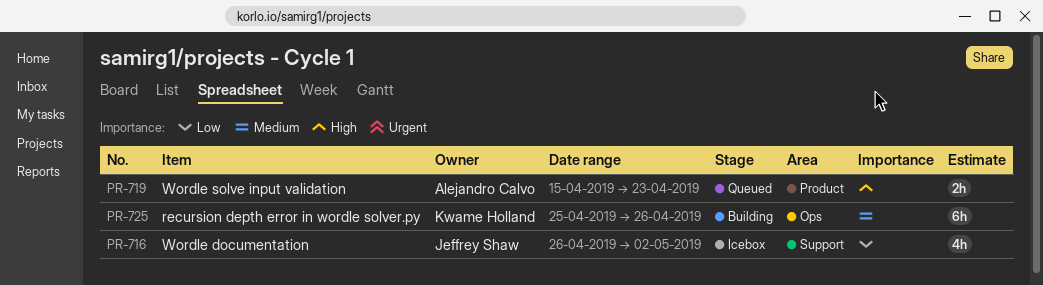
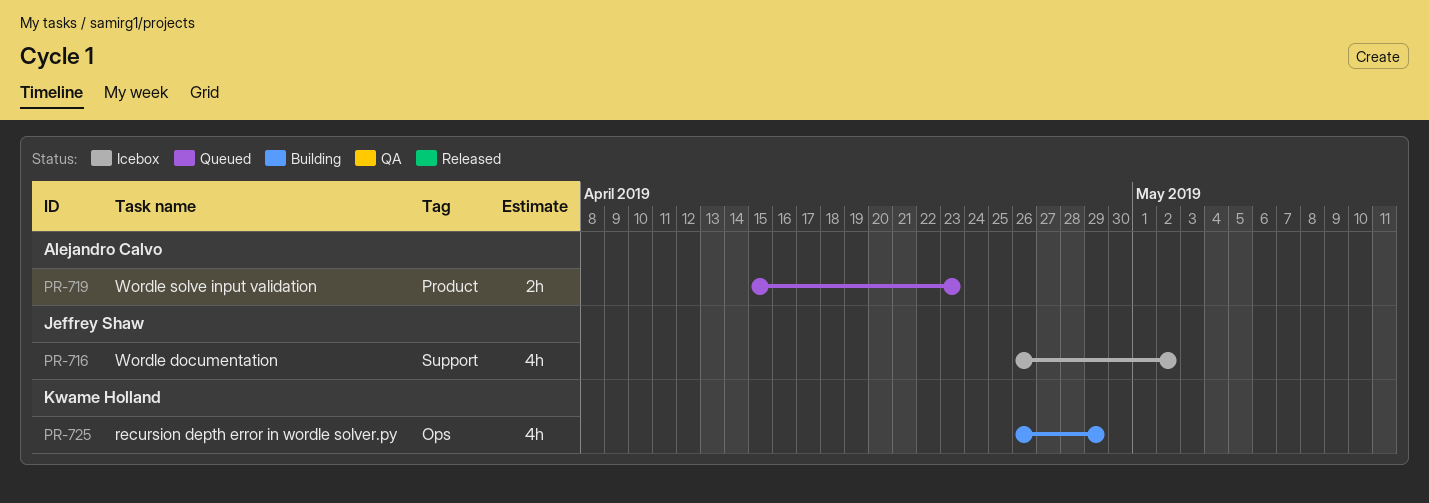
PR-725, estimate: 6h -> 4h
PR-725, start: Apr 25 -> Apr 26
PR-725, due: Apr 26 -> Apr 29

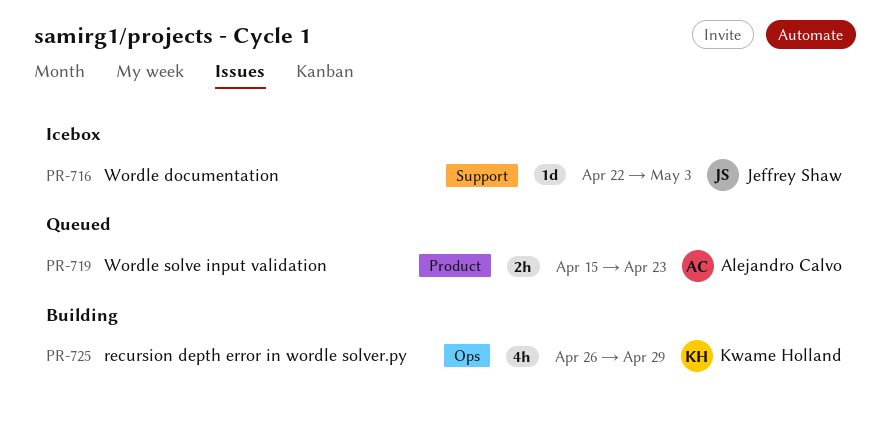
PR-716, estimate: 4h -> 1d
PR-716, start: Apr 26 -> Apr 22
PR-716, due: May 2 -> May 3

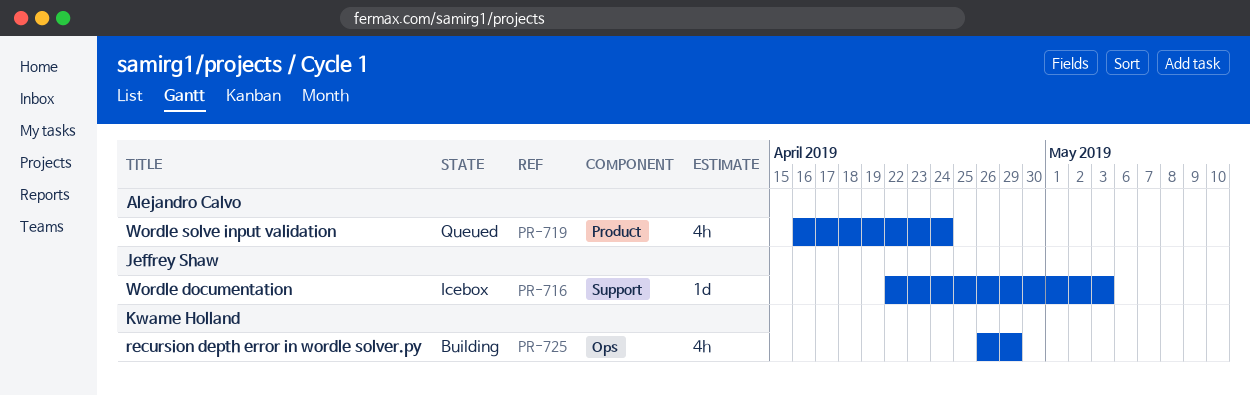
PR-719, estimate: 2h -> 4h
PR-719, start: Apr 15 -> Apr 16
PR-719, due: Apr 23 -> Apr 24

